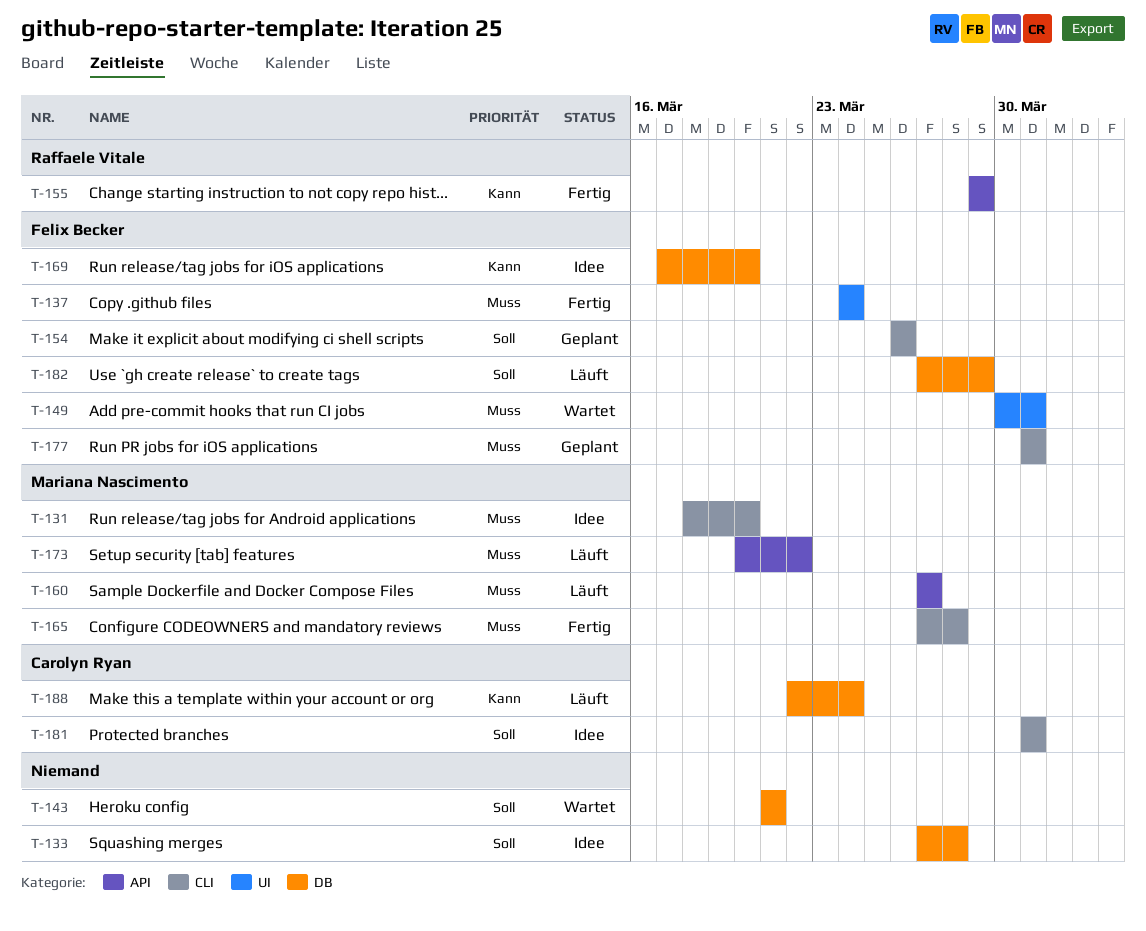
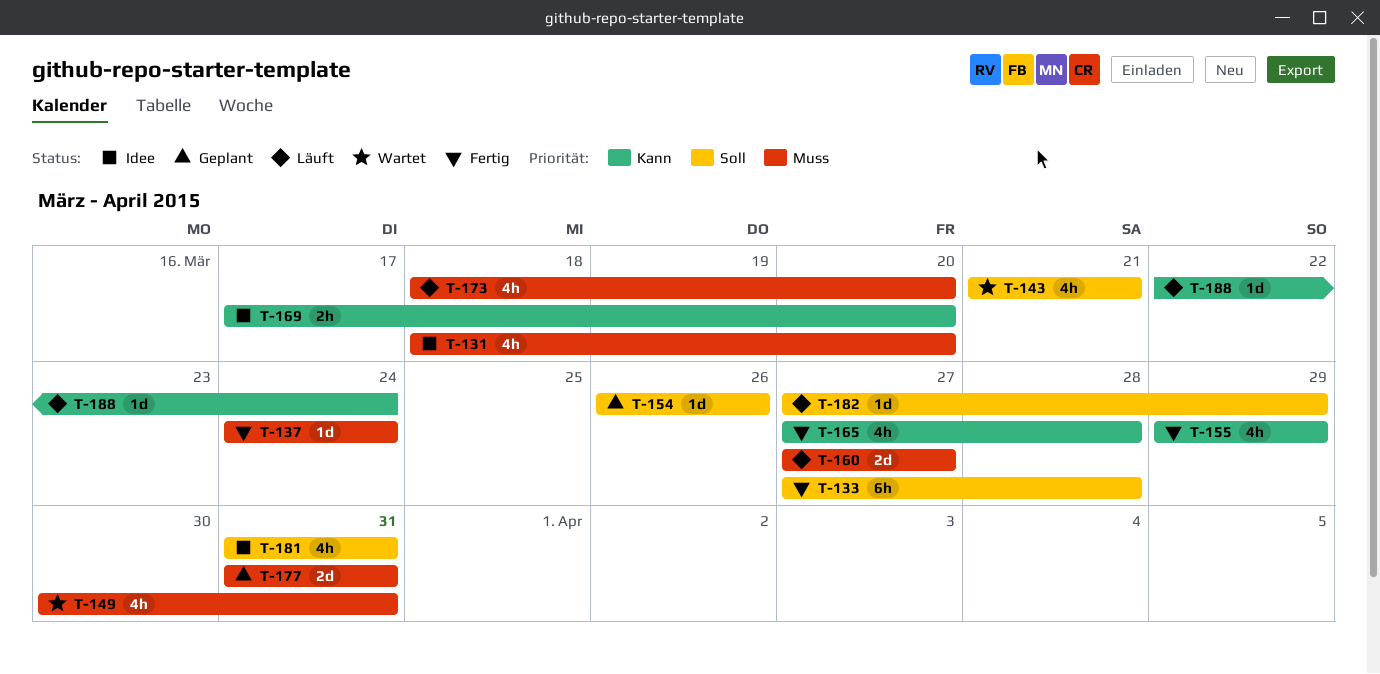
T-133, status: Idee -> Fertig
T-165, priority: Muss -> Kann
T-173, start: Mar 20 -> Mar 18
T-173, due: Mar 22 -> Mar 20

